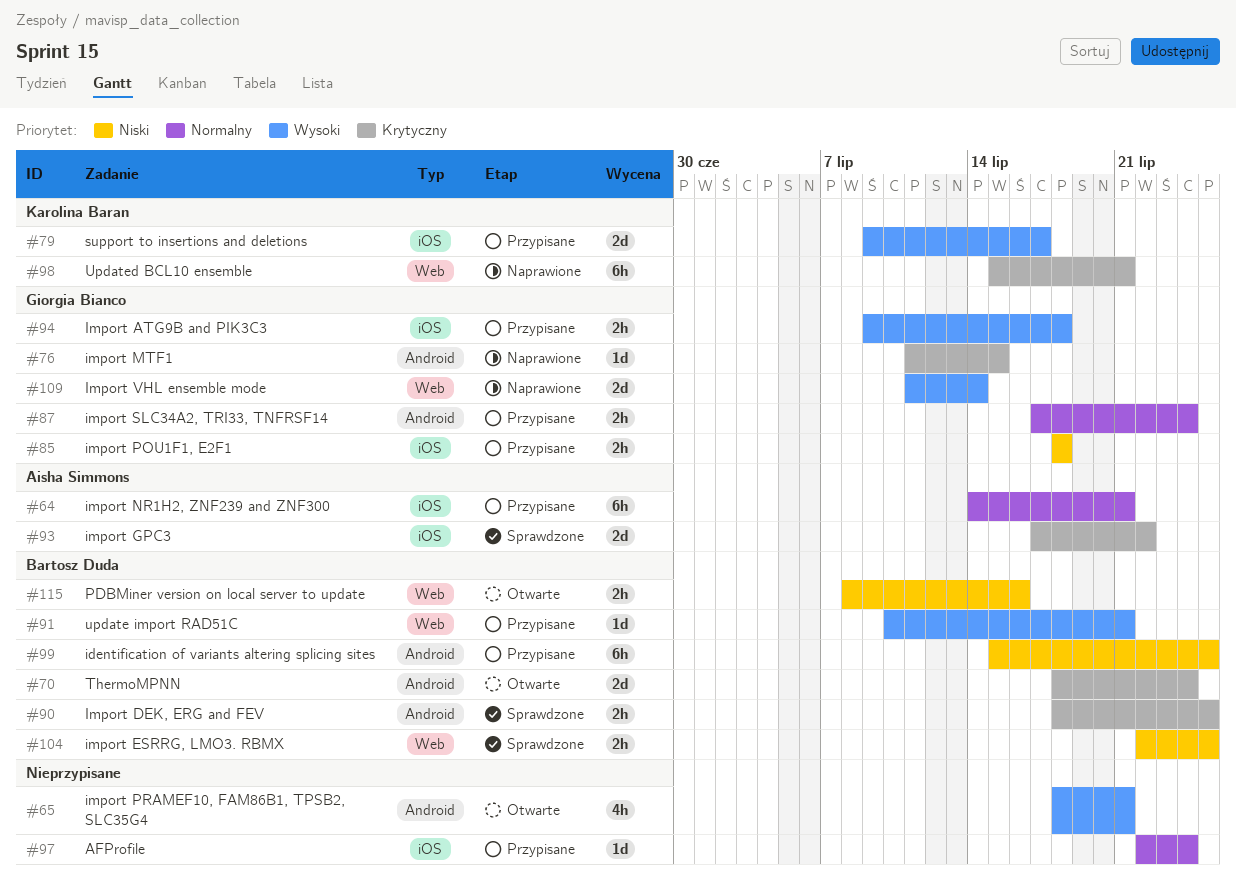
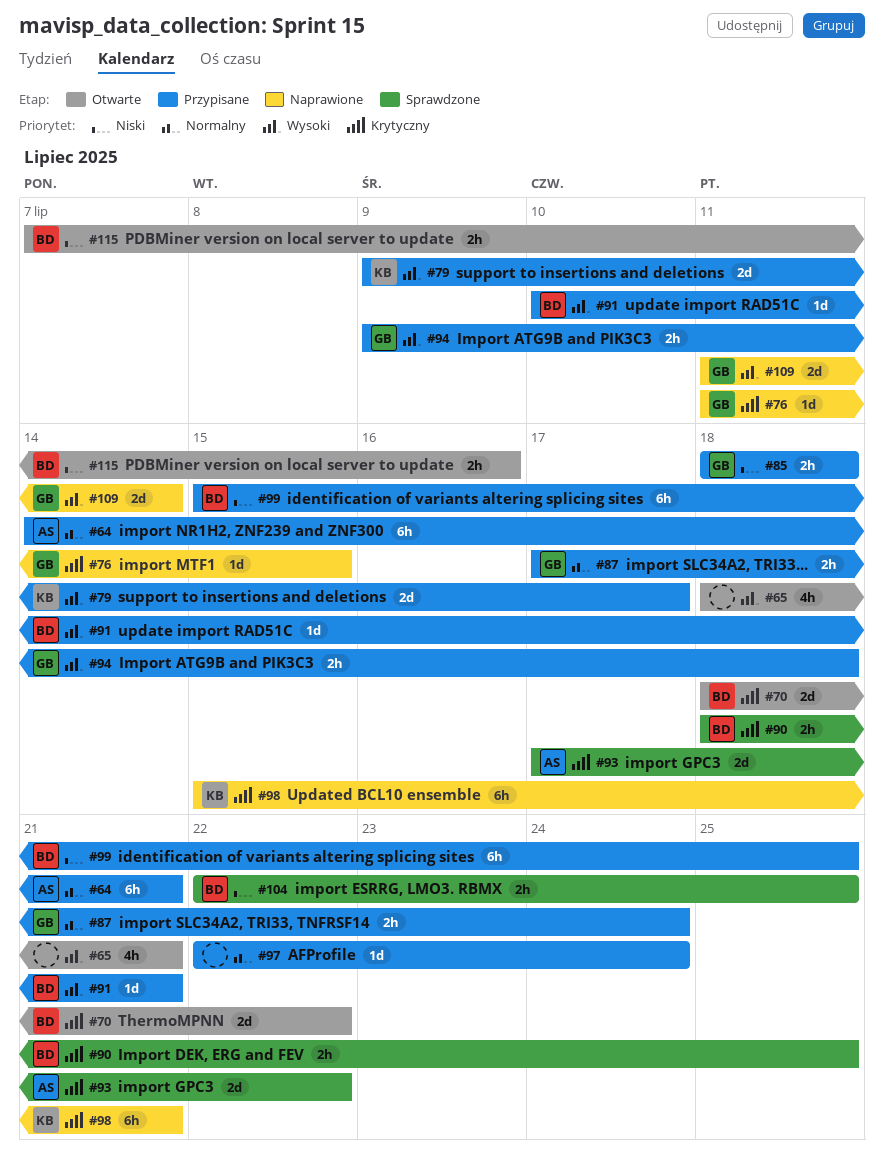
#70, due: Jul 24 -> Jul 22
#115, start: Jul 8 -> Jul 7

